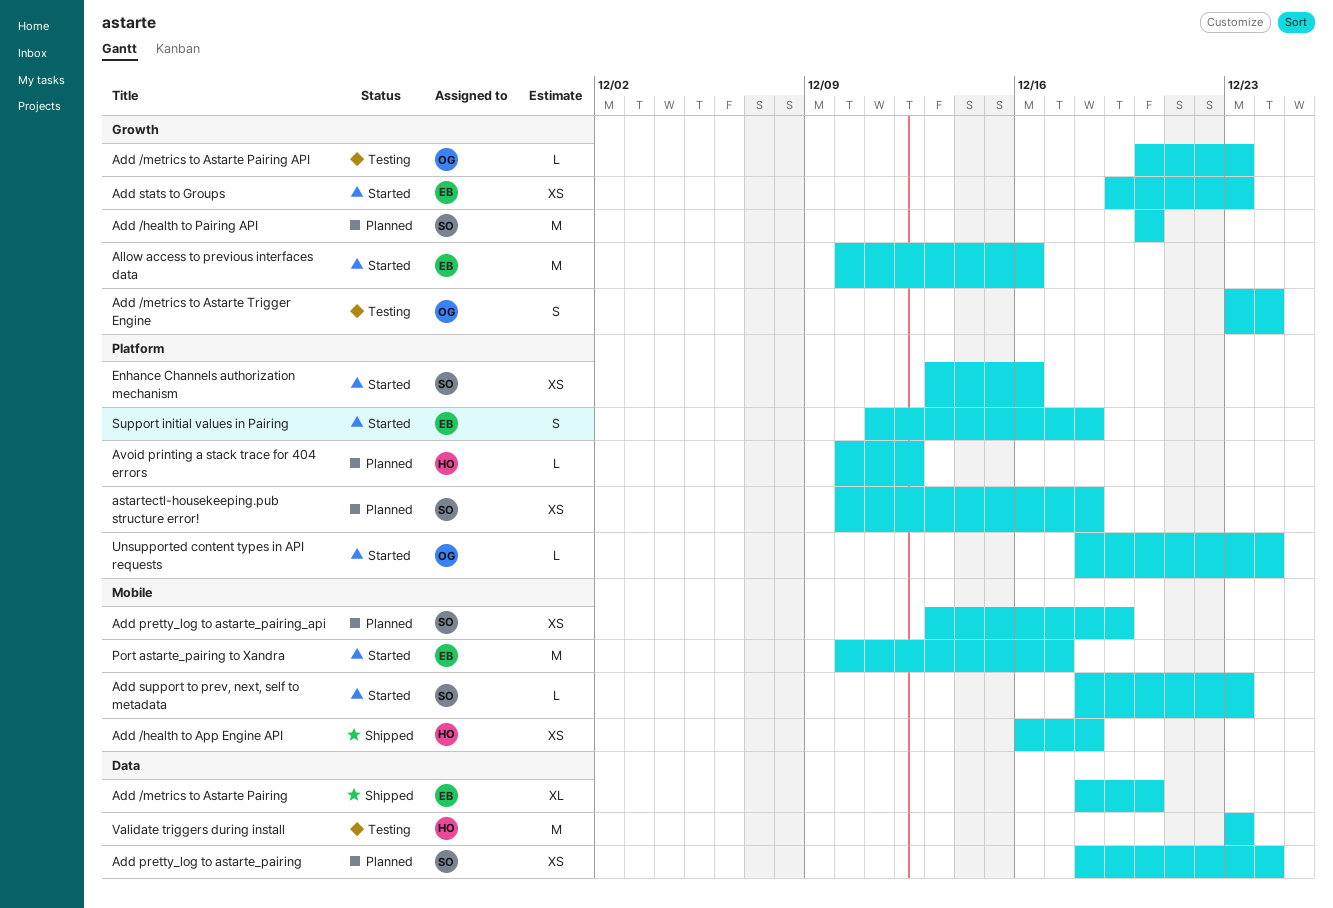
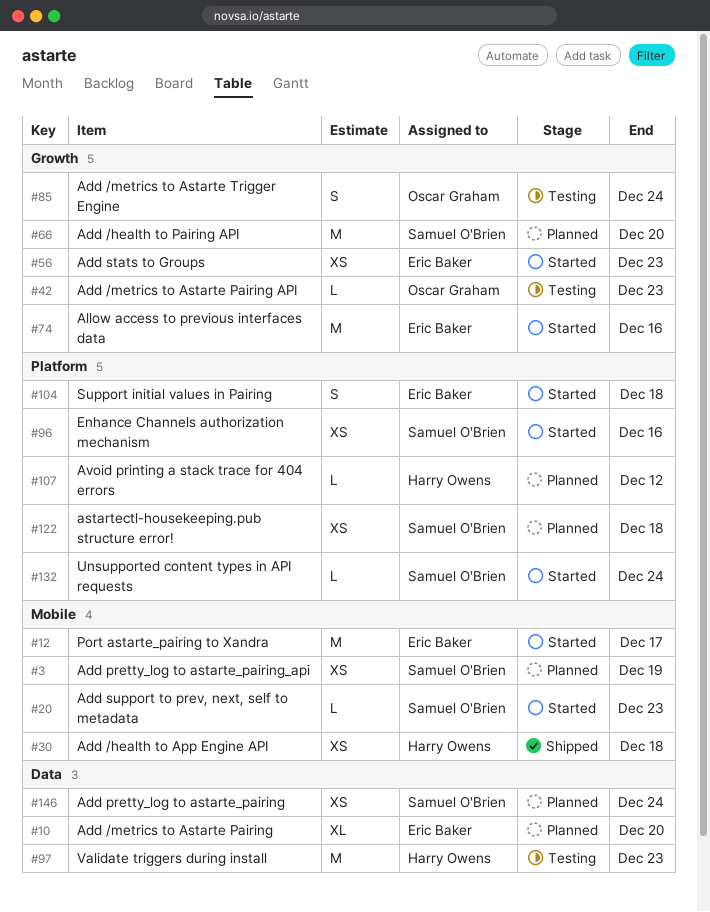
Add /metrics to Astarte Pairing, status: Shipped -> Planned
Unsupported content types in API requests, owner: Oscar Graham -> Samuel O'Brien

